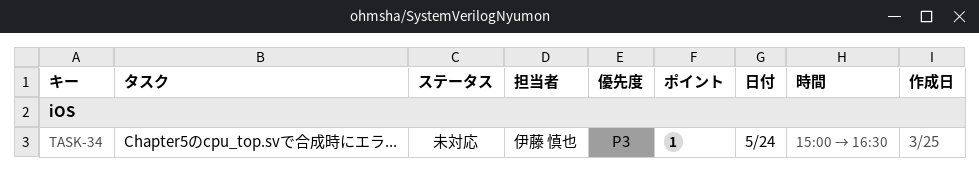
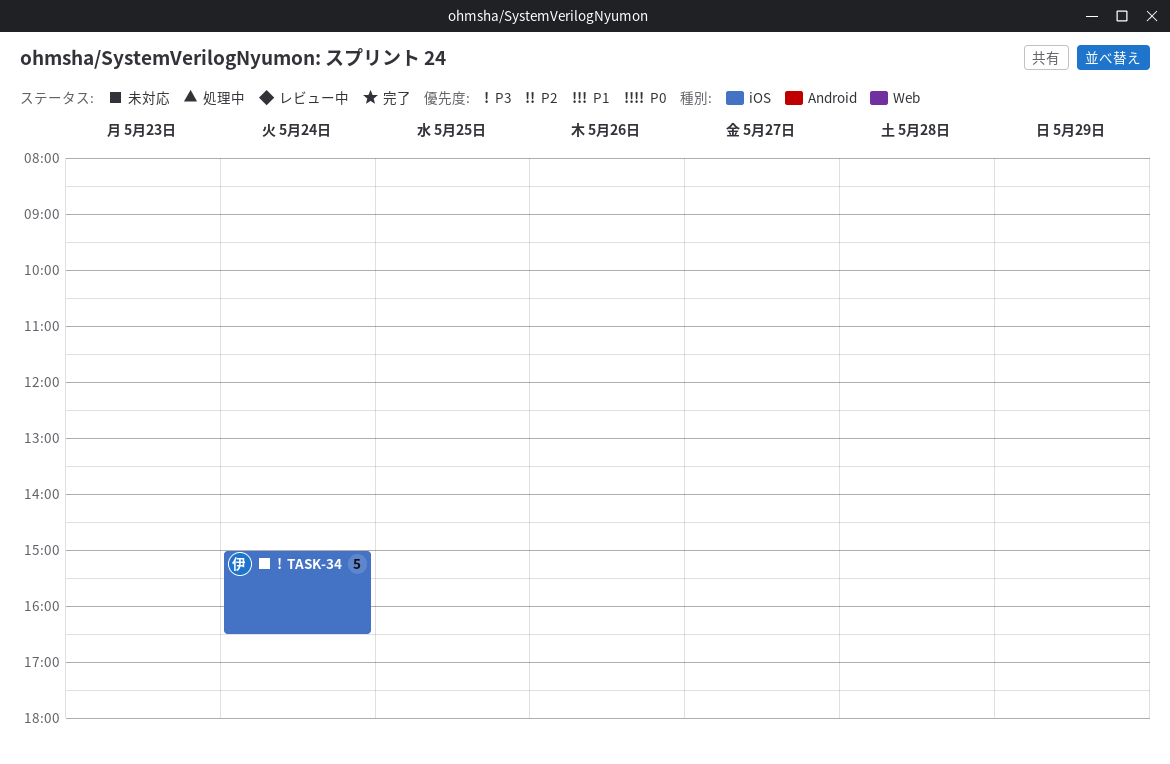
TASK-34, estimate: 1 -> 5

